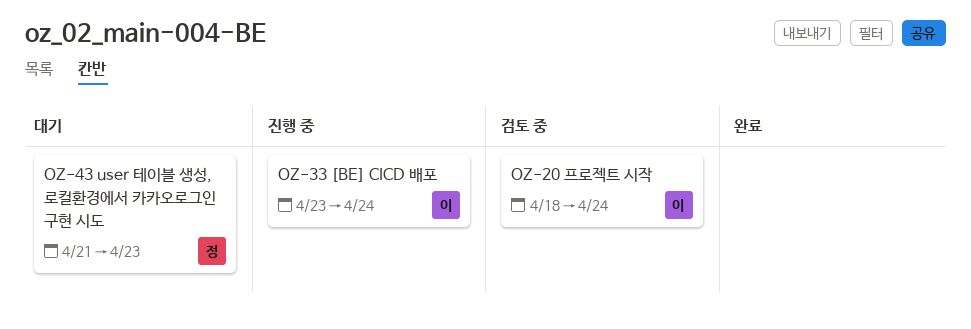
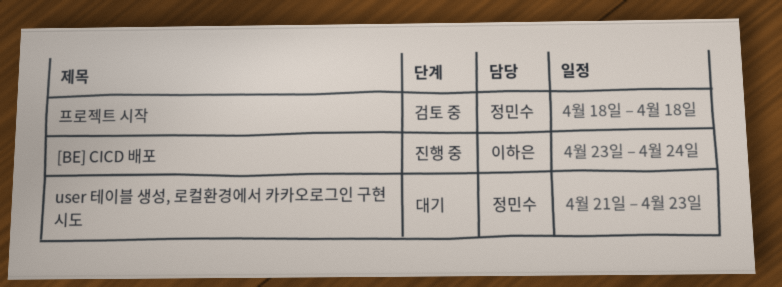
프로젝트 시작, owner: 이하은 -> 정민수
프로젝트 시작, due: Apr 24 -> Apr 18

